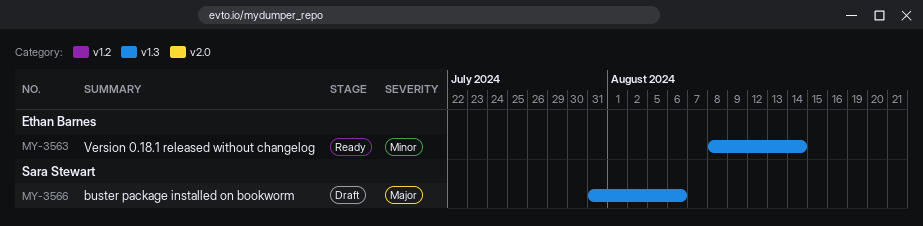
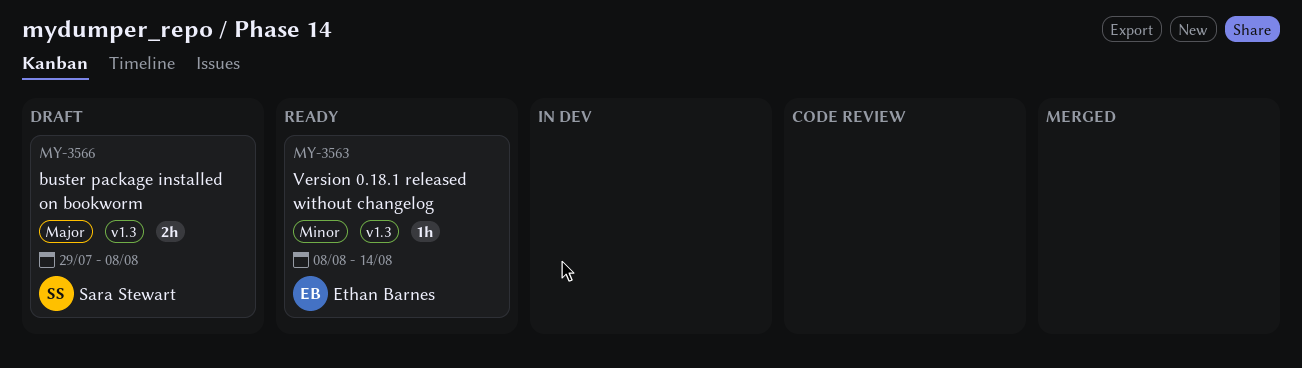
MY-3566, start: Jul 31 -> Jul 29
MY-3566, due: Aug 6 -> Aug 8

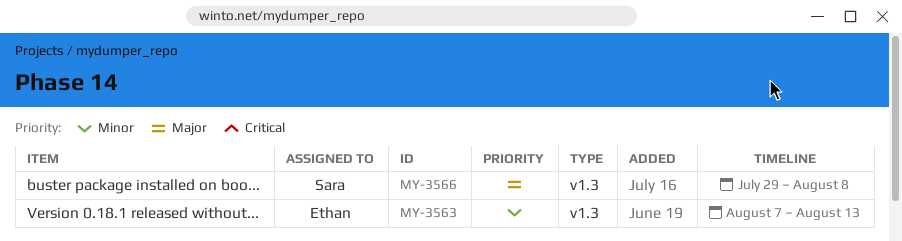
MY-3563, start: Aug 8 -> Aug 7
MY-3563, due: Aug 14 -> Aug 13

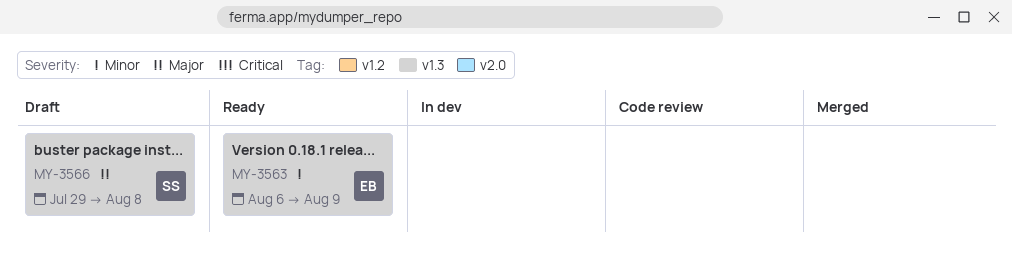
MY-3563, start: Aug 7 -> Aug 6
MY-3563, due: Aug 13 -> Aug 9

